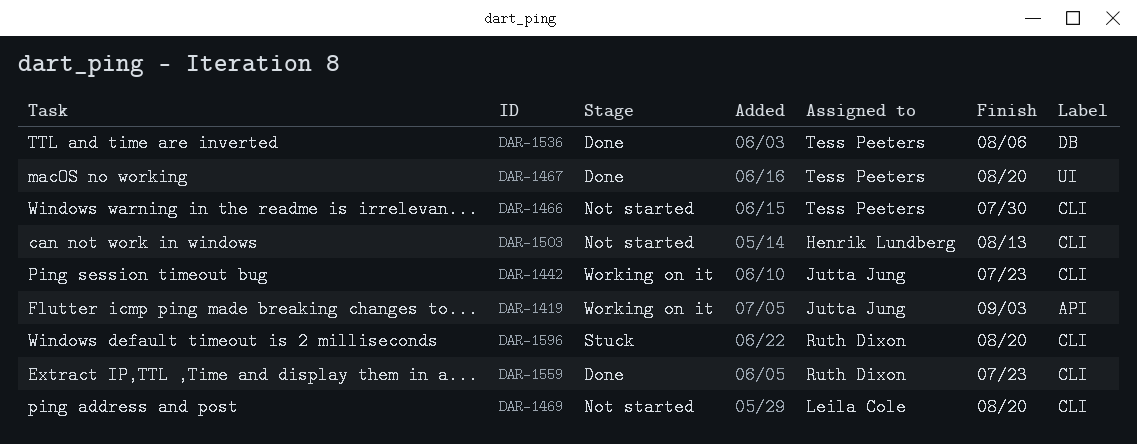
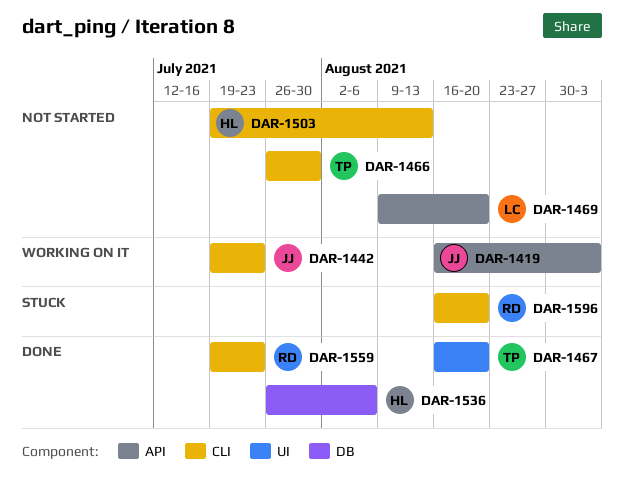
DAR-1469, label: CLI -> API
DAR-1536, owner: Tess Peeters -> Henrik Lundberg

